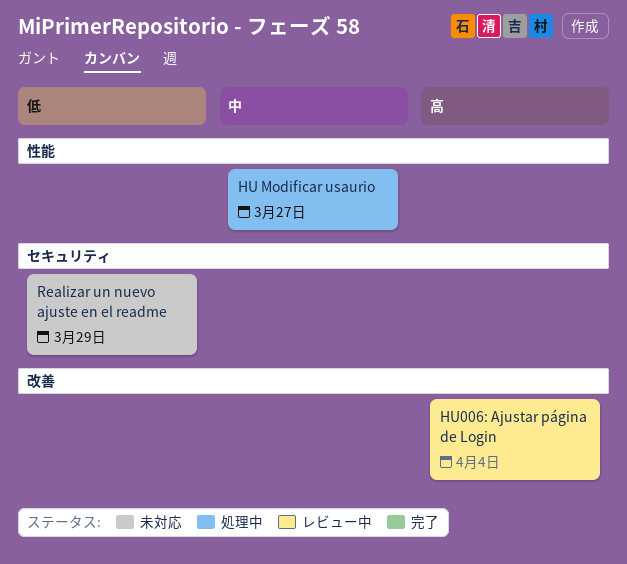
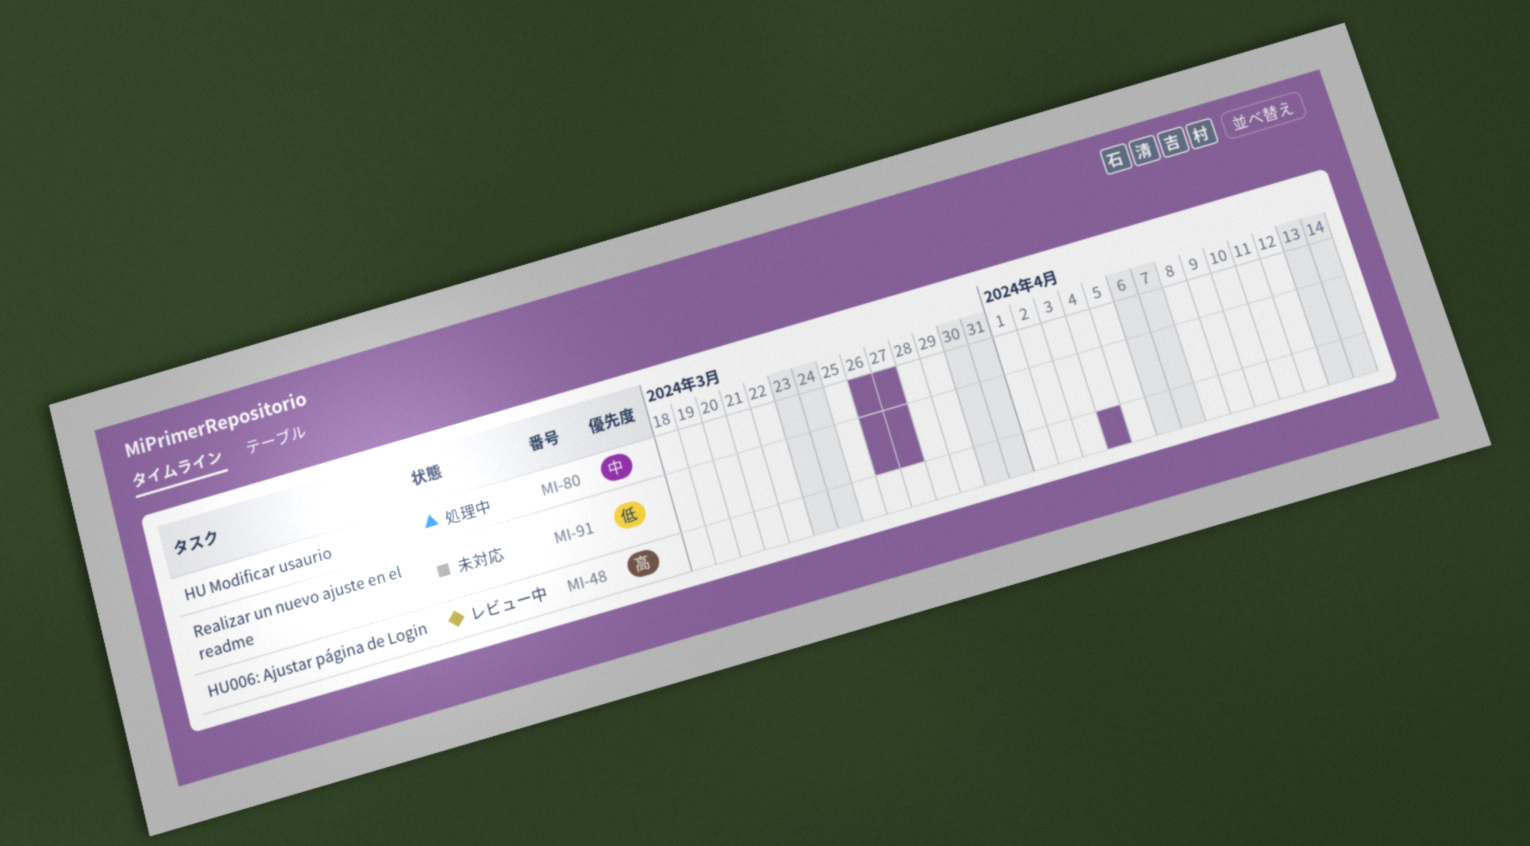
Realizar un nuevo ajuste en el readme, due: Mar 29 -> Mar 27

